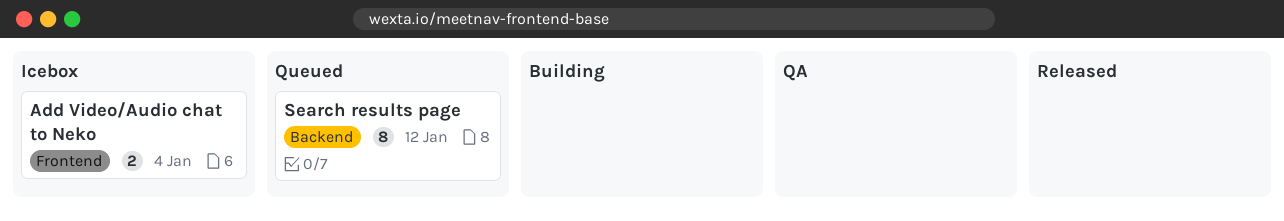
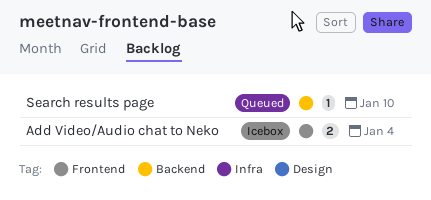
Search results page, estimate: 8 -> 1
Search results page, due: Jan 12 -> Jan 10

